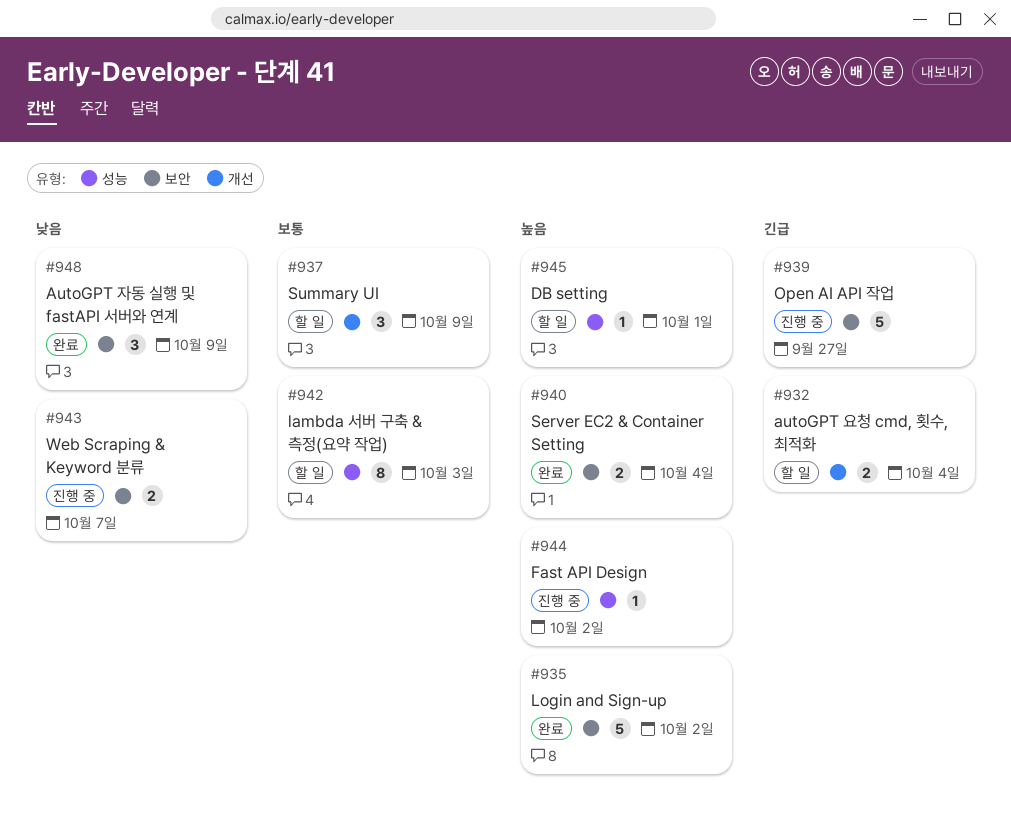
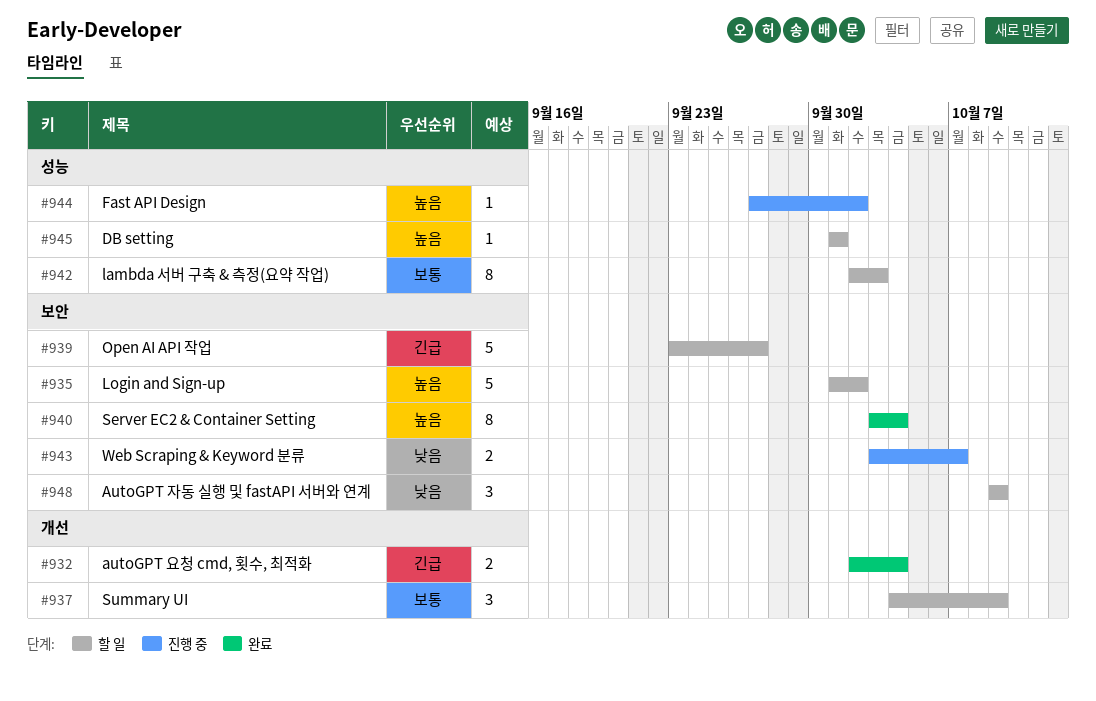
#932, status: 할 일 -> 완료
#935, status: 완료 -> 할 일
#939, status: 진행 중 -> 할 일
#940, estimate: 2 -> 8
#948, status: 완료 -> 할 일

